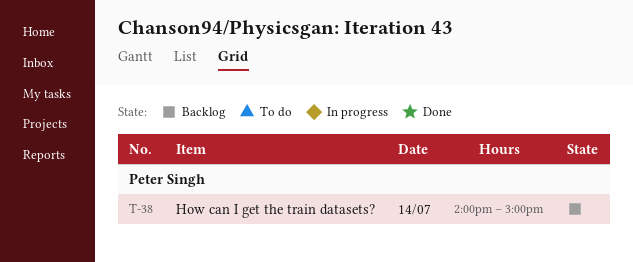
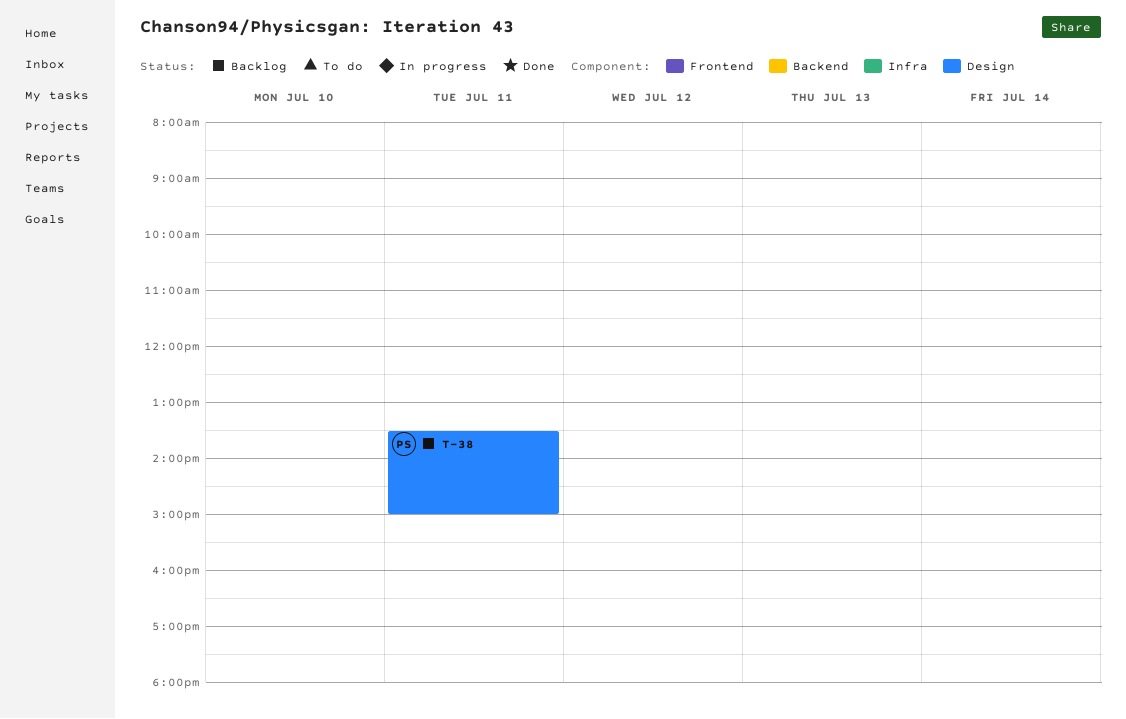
T-38, day: Jul 14 -> Jul 11
T-38, begins: 14:00 -> 13:30

